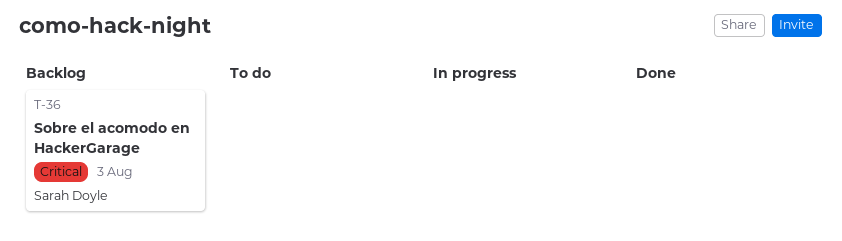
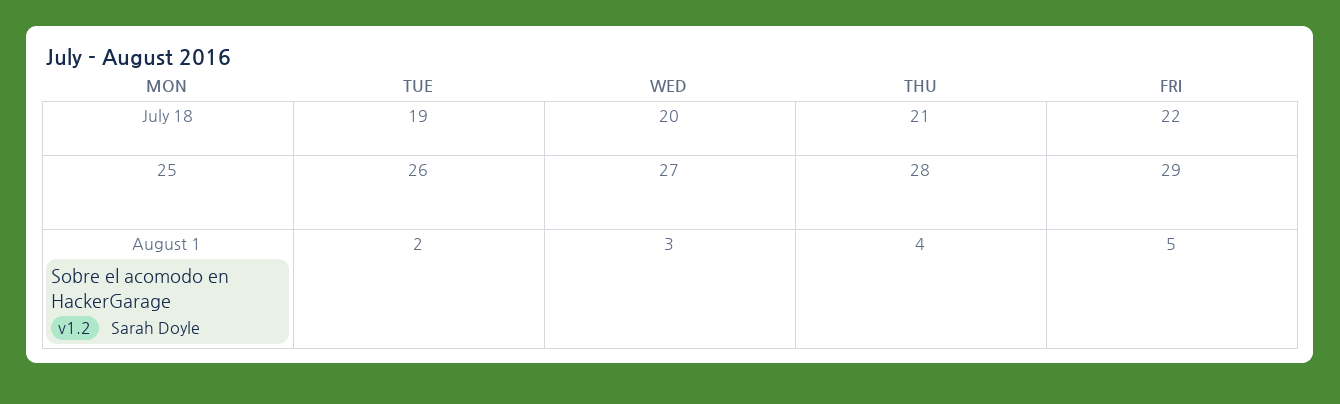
Sobre el acomodo en HackerGarage, due: Aug 3 -> Aug 1

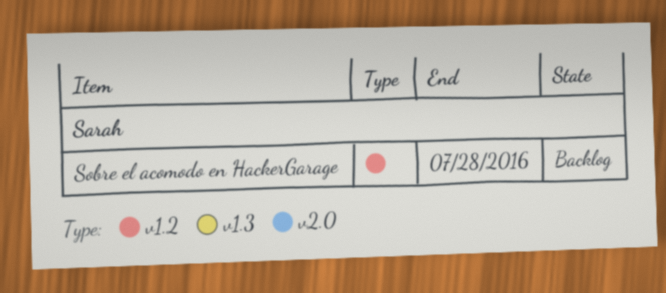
Sobre el acomodo en HackerGarage, due: Aug 1 -> Jul 28

